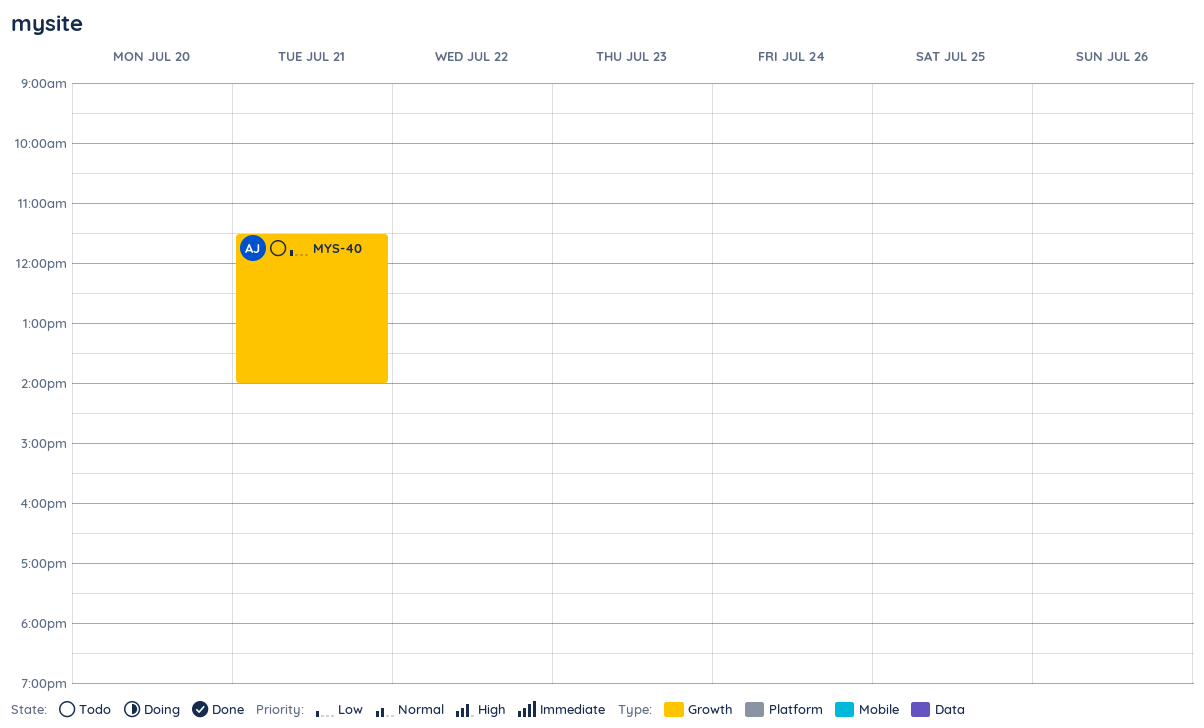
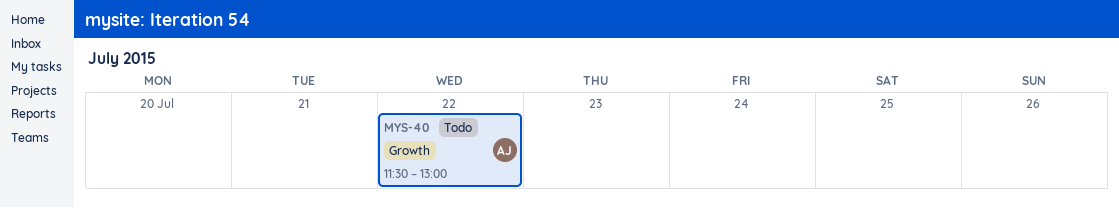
MYS-40, day: Jul 21 -> Jul 22
MYS-40, ends: 14:00 -> 13:00

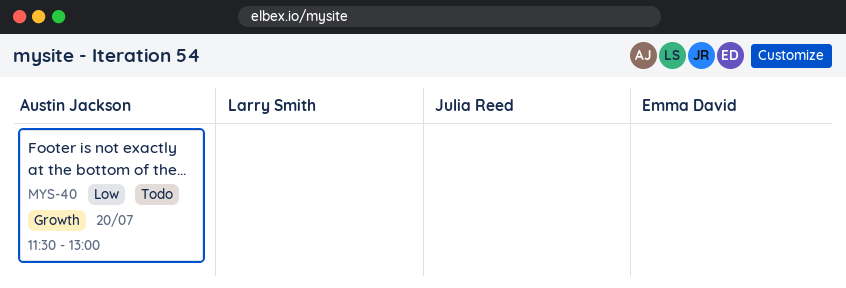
MYS-40, day: Jul 22 -> Jul 20

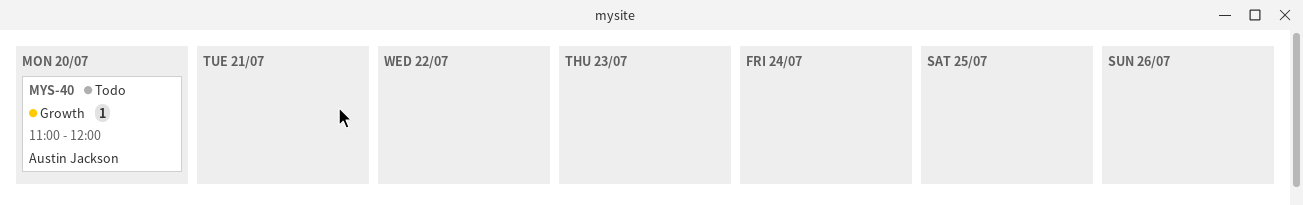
MYS-40, begins: 11:30 -> 11:00
MYS-40, ends: 13:00 -> 12:00

